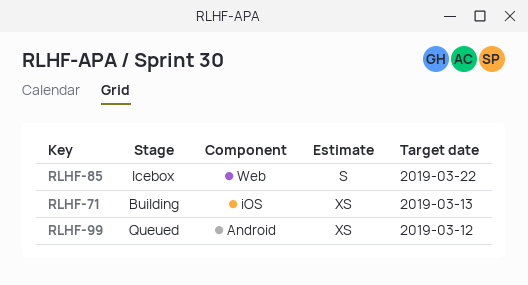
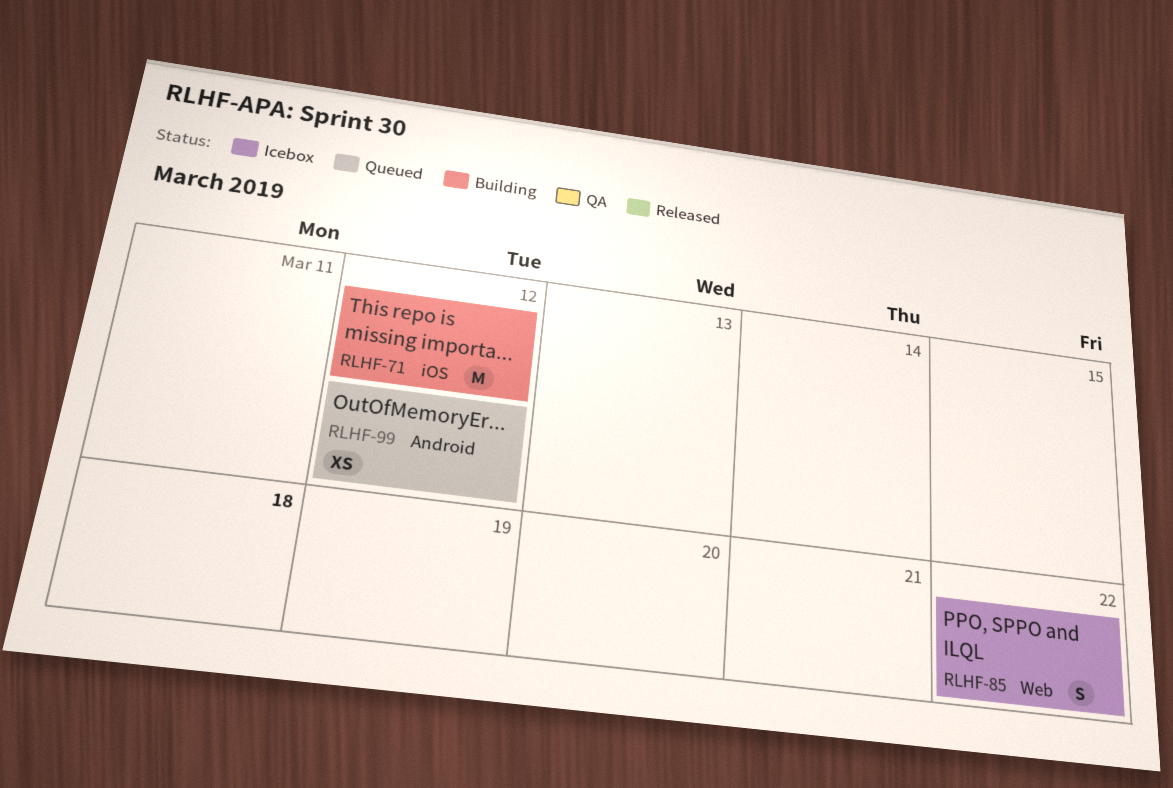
RLHF-71, estimate: XS -> M
RLHF-71, due: Mar 13 -> Mar 12

